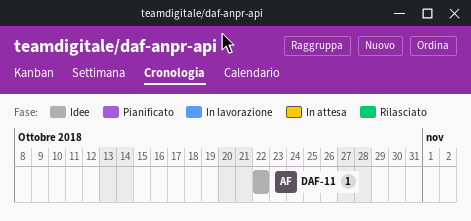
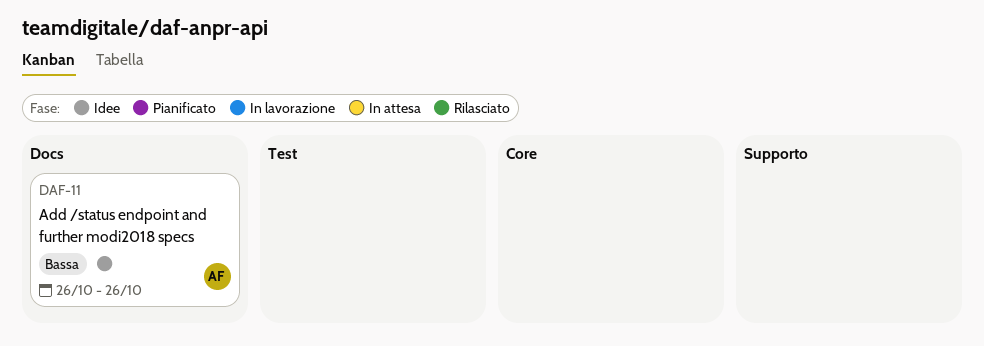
DAF-11, start: Oct 22 -> Oct 26
DAF-11, due: Oct 22 -> Oct 26

